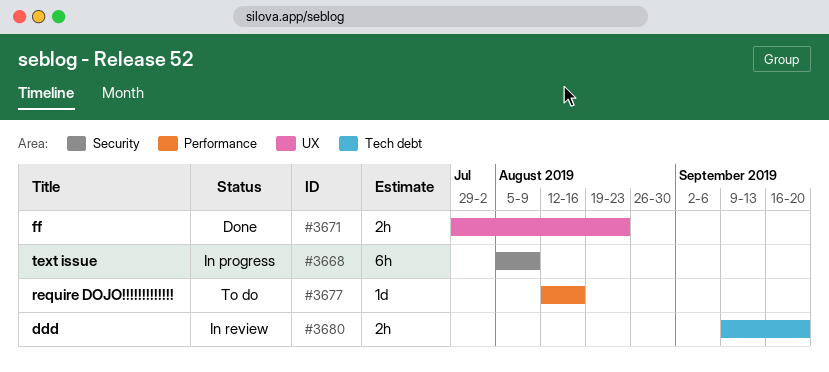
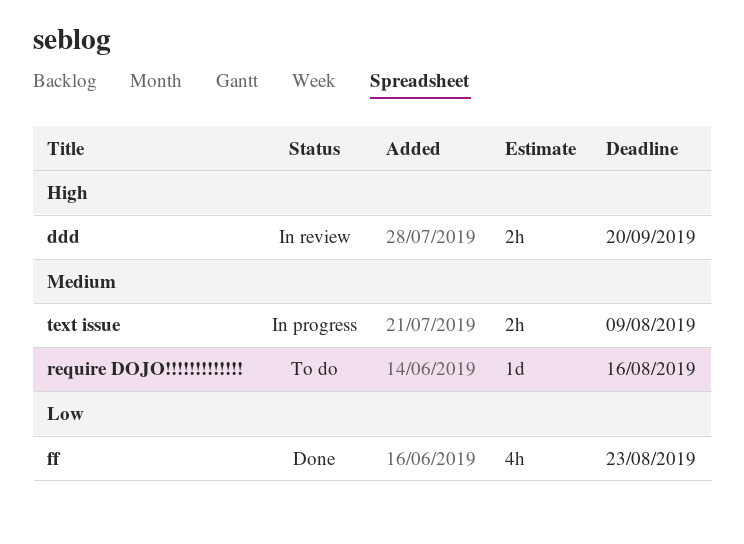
ff, estimate: 2h -> 4h
text issue, estimate: 6h -> 2h

